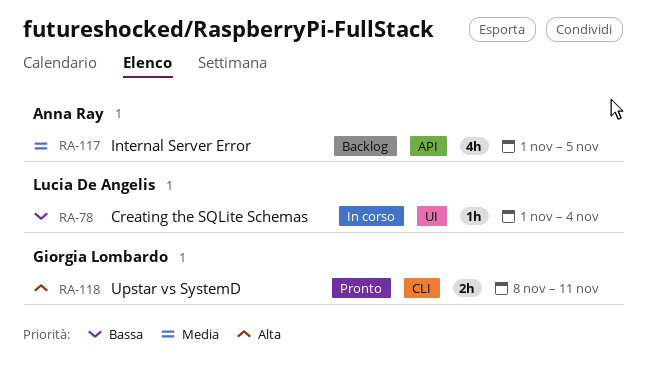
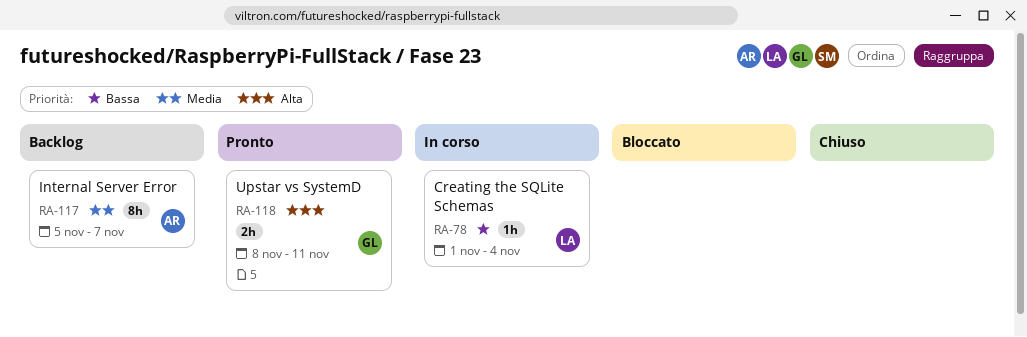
RA-117, estimate: 4h -> 8h
RA-117, start: Nov 1 -> Nov 5
RA-117, due: Nov 5 -> Nov 7

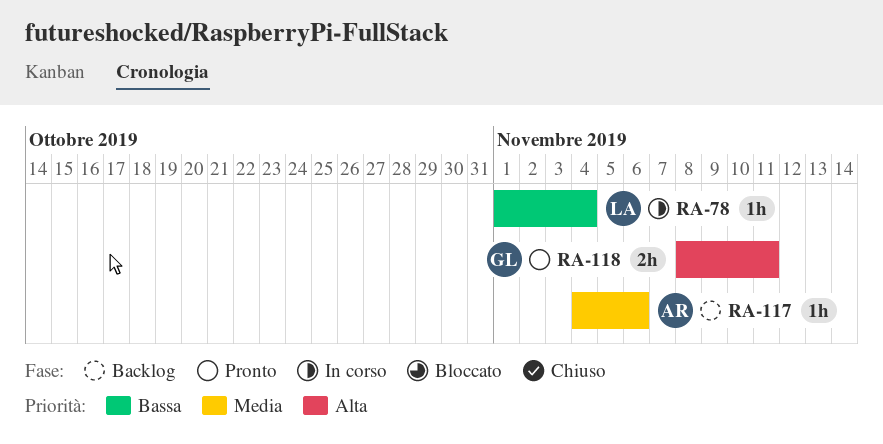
RA-117, estimate: 8h -> 1h
RA-117, start: Nov 5 -> Nov 4
RA-117, due: Nov 7 -> Nov 6

